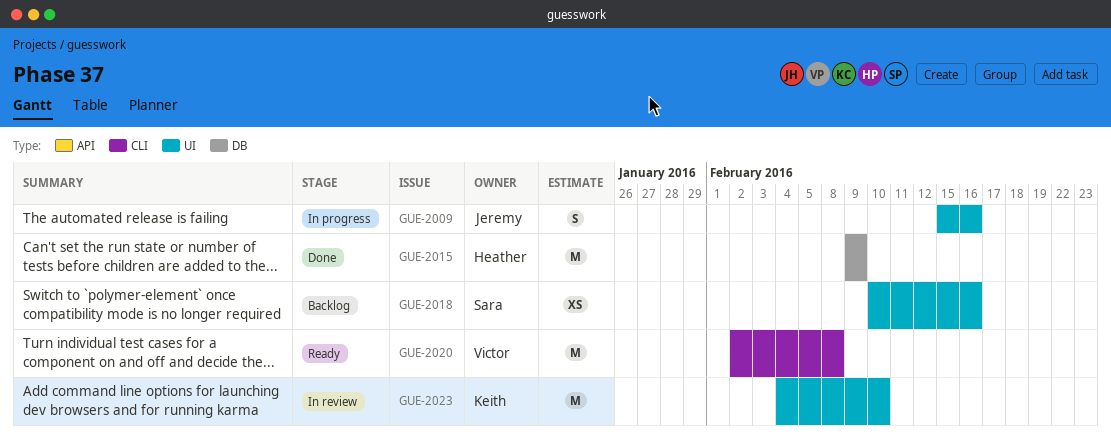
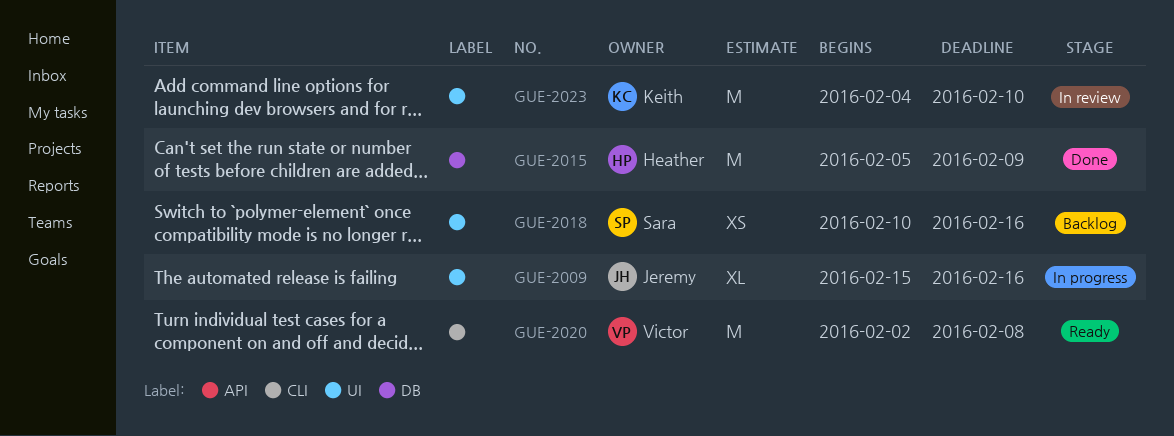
GUE-2009, estimate: S -> XL
GUE-2015, start: Feb 9 -> Feb 5

